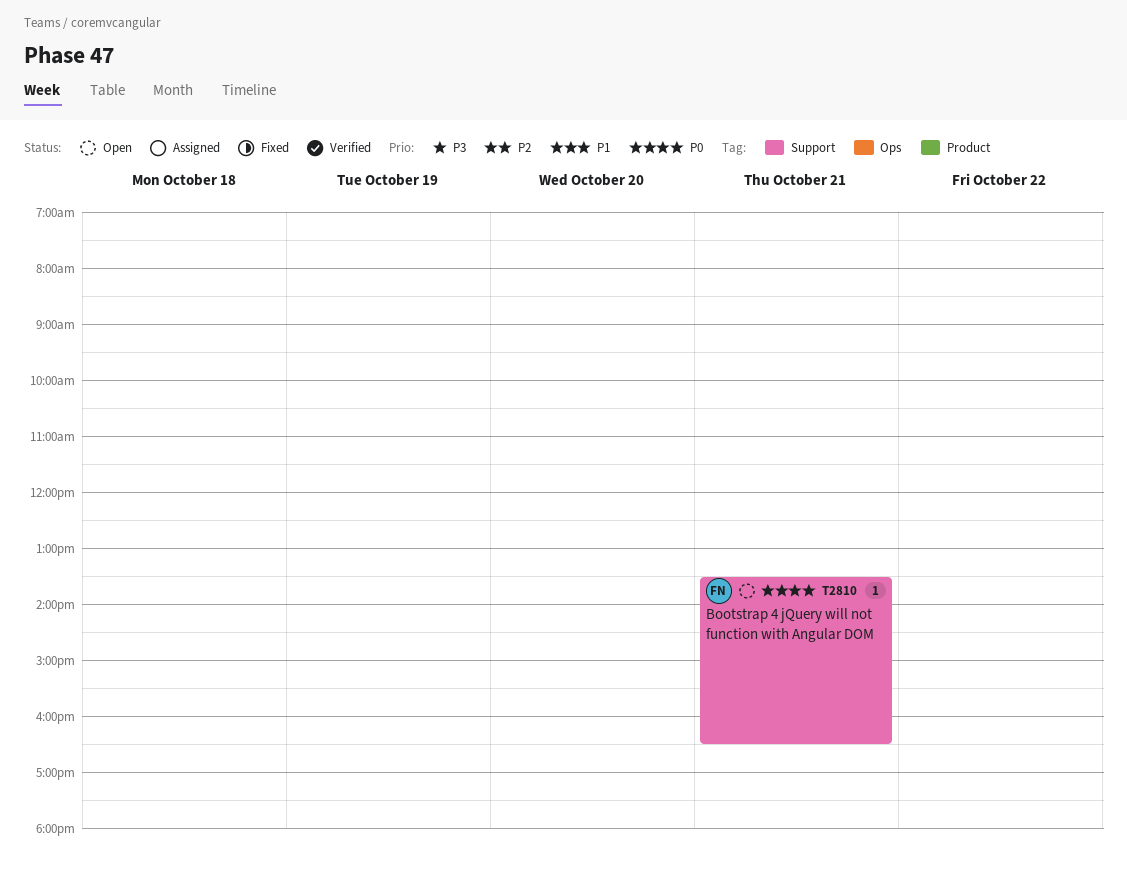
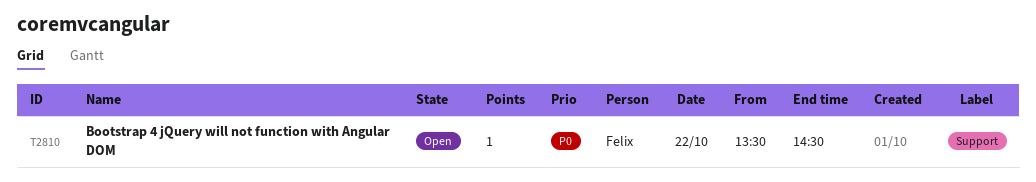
T2810, day: Oct 21 -> Oct 22
T2810, ends: 16:30 -> 14:30

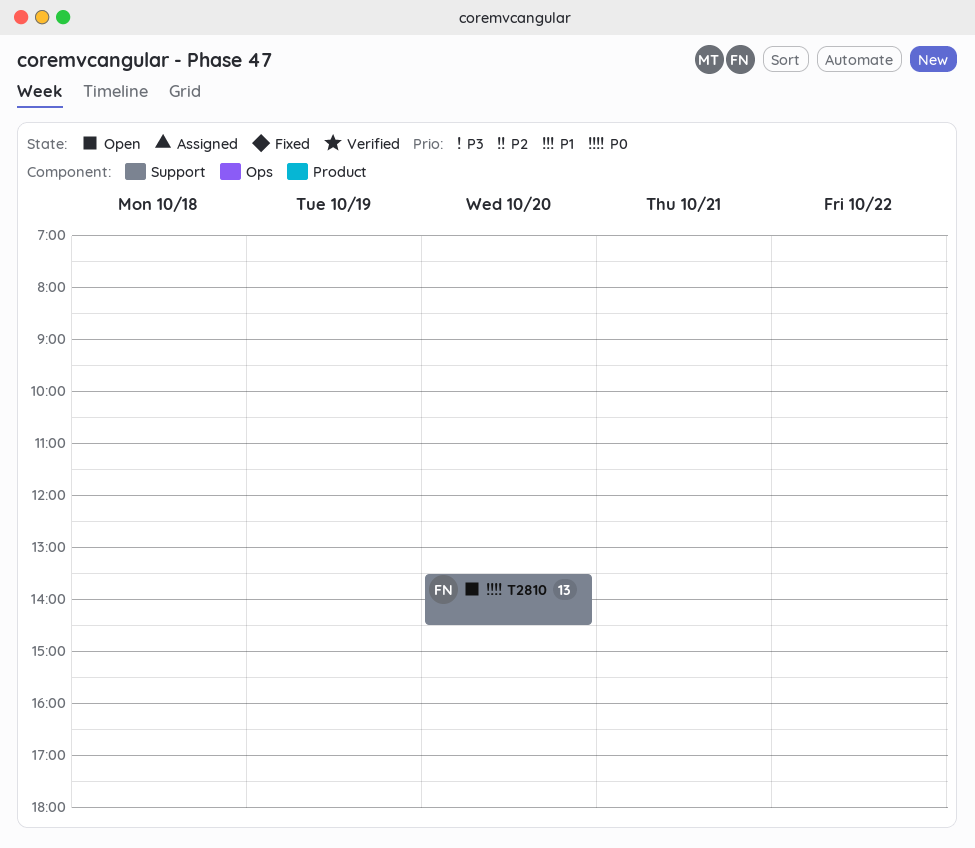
T2810, estimate: 1 -> 13
T2810, day: Oct 22 -> Oct 20

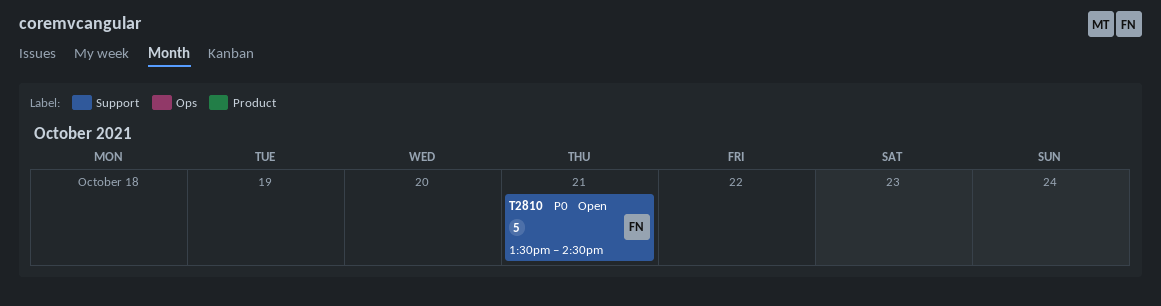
T2810, estimate: 13 -> 5
T2810, day: Oct 20 -> Oct 21

